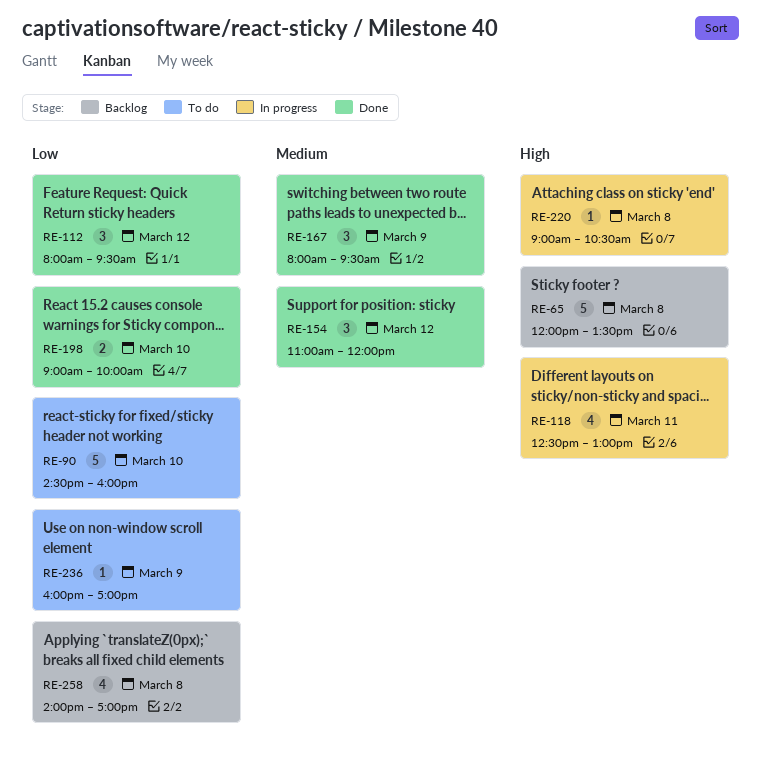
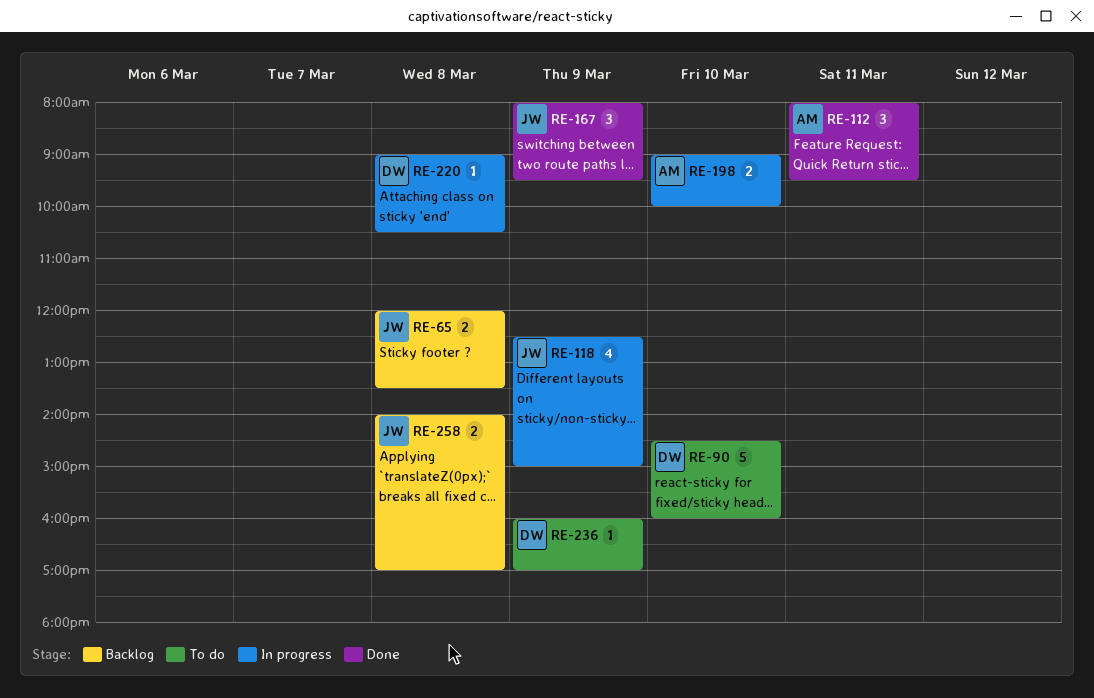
RE-65, estimate: 5 -> 2
RE-112, day: Mar 12 -> Mar 11
RE-118, day: Mar 11 -> Mar 9
RE-118, ends: 13:00 -> 15:00
RE-154: present -> none
RE-198, status: Done -> In progress
RE-258, estimate: 4 -> 2

